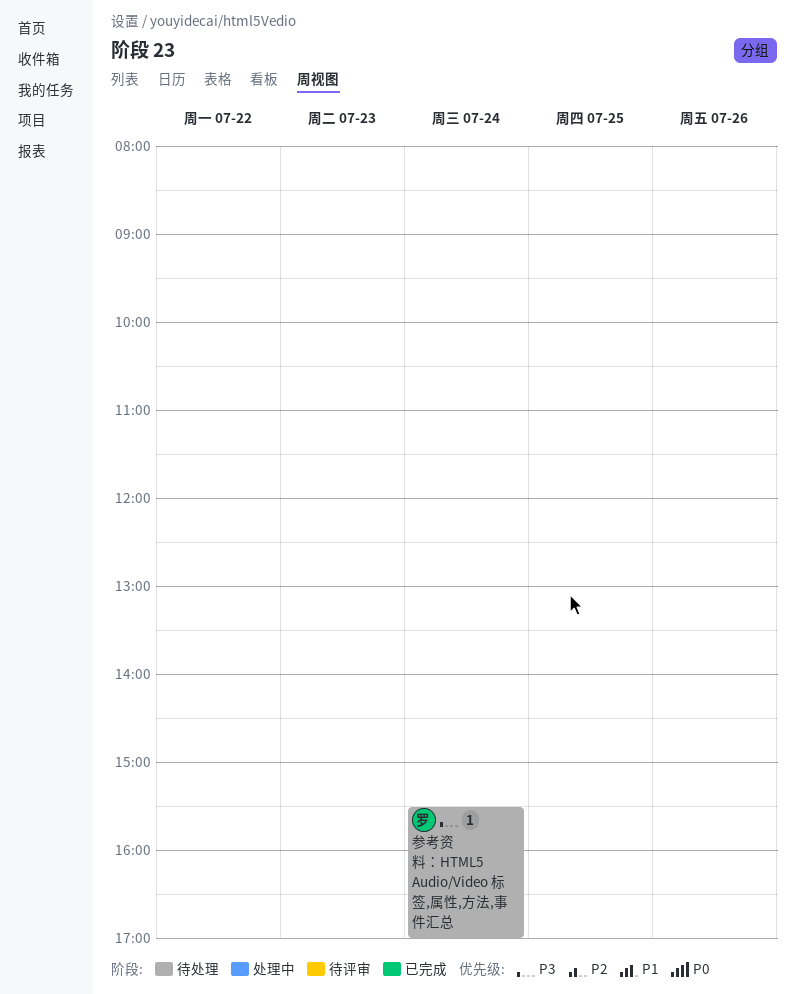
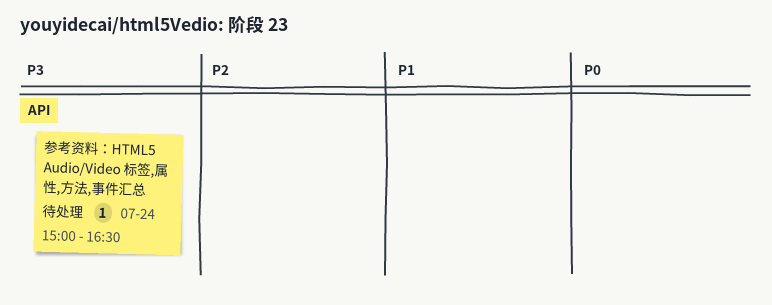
参考资料：HTML5 Audio/Video 标签,属性,方法,事件汇总, begins: 15:30 -> 15:00
参考资料：HTML5 Audio/Video 标签,属性,方法,事件汇总, ends: 17:00 -> 16:30

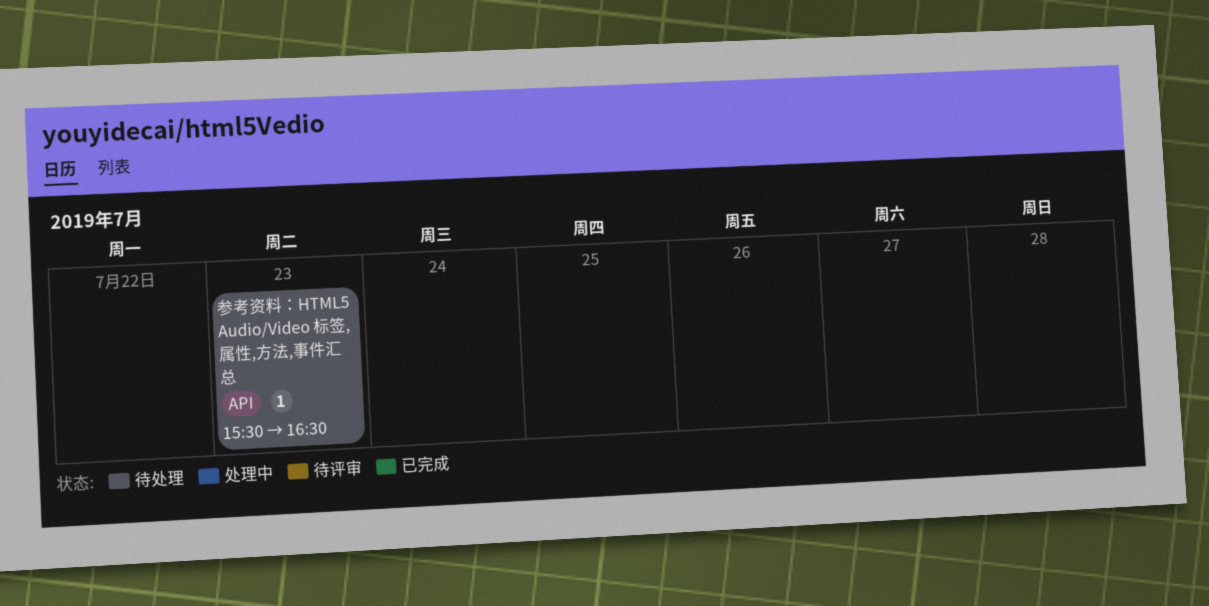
参考资料：HTML5 Audio/Video 标签,属性,方法,事件汇总, day: Jul 24 -> Jul 23
参考资料：HTML5 Audio/Video 标签,属性,方法,事件汇总, begins: 15:00 -> 15:30

